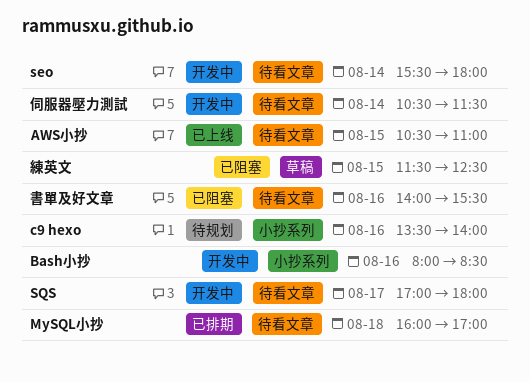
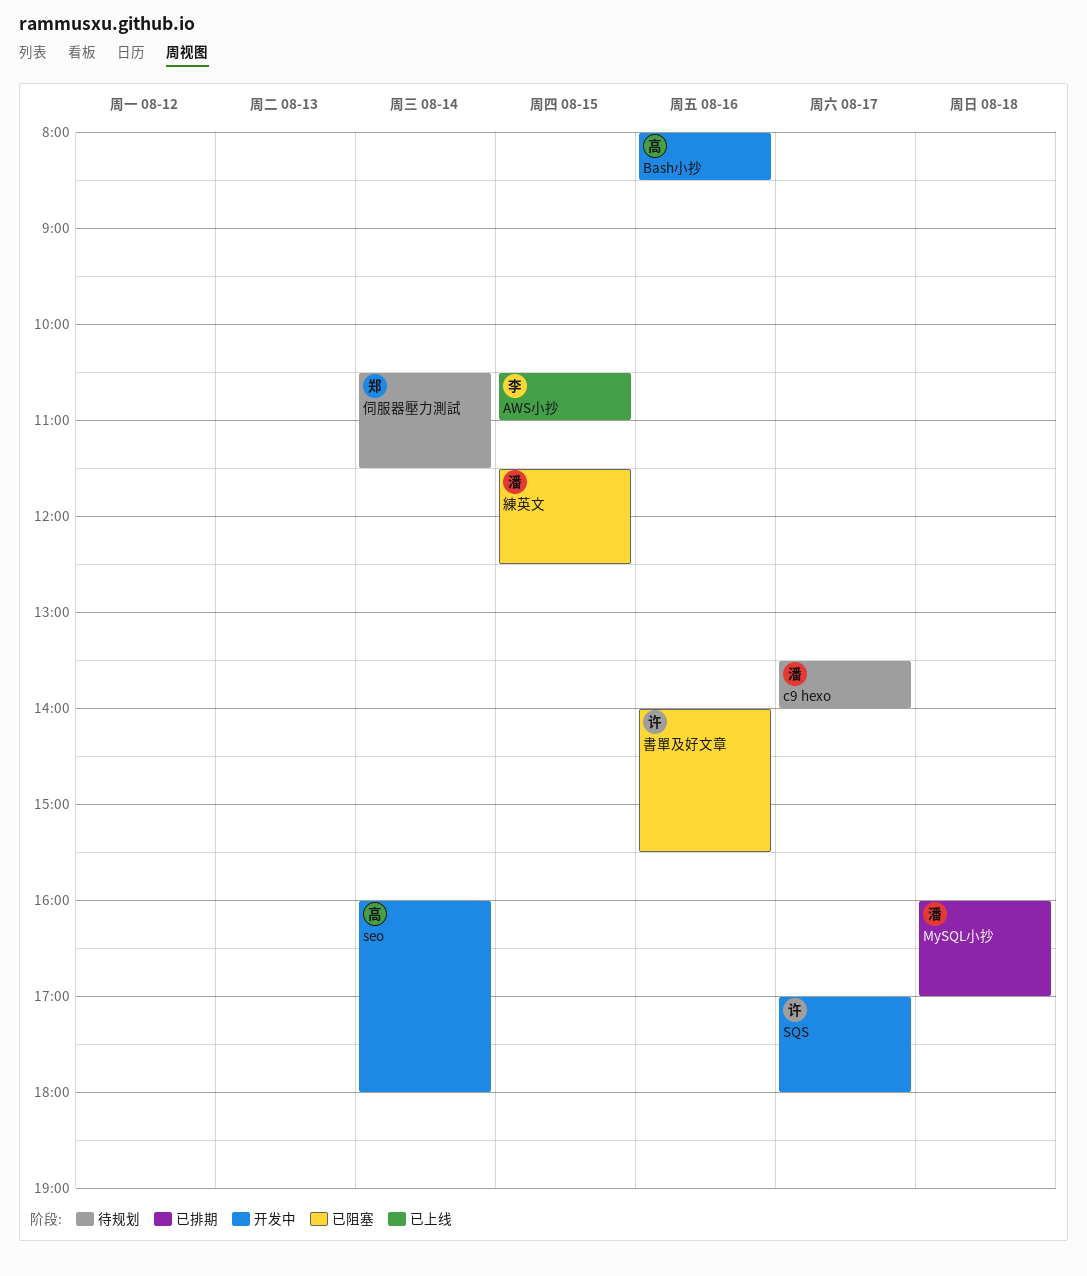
c9 hexo, day: Aug 16 -> Aug 17
seo, begins: 15:30 -> 16:00
伺服器壓力測試, status: 开发中 -> 待规划

